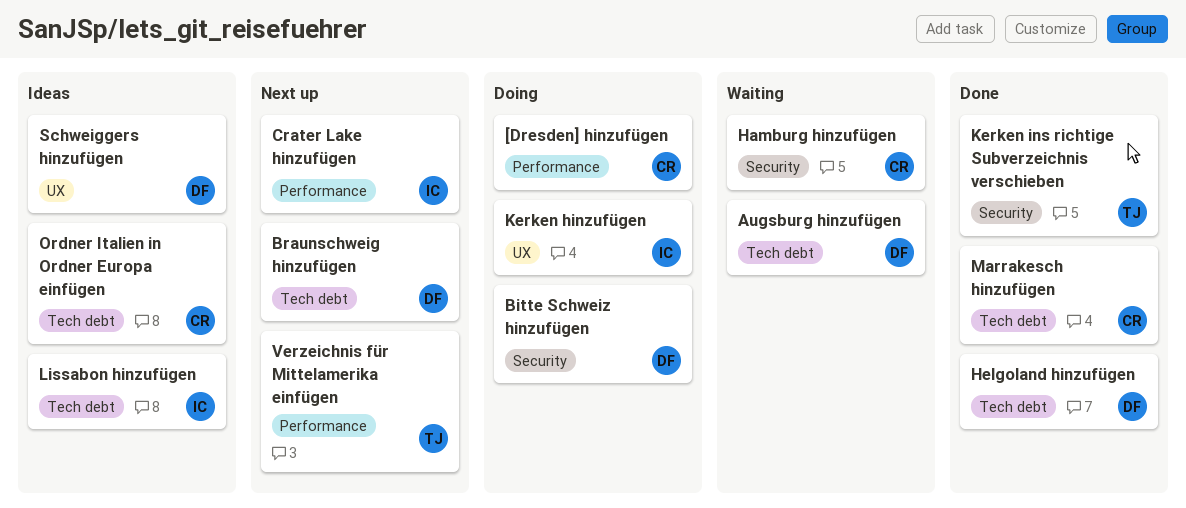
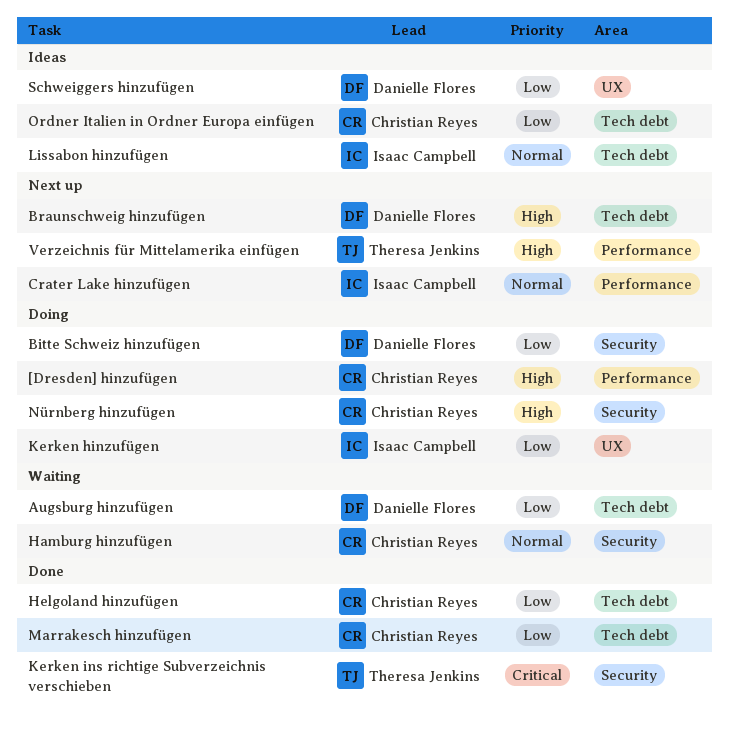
Helgoland hinzufügen, owner: Danielle Flores -> Christian Reyes
Nürnberg hinzufügen: none -> present

